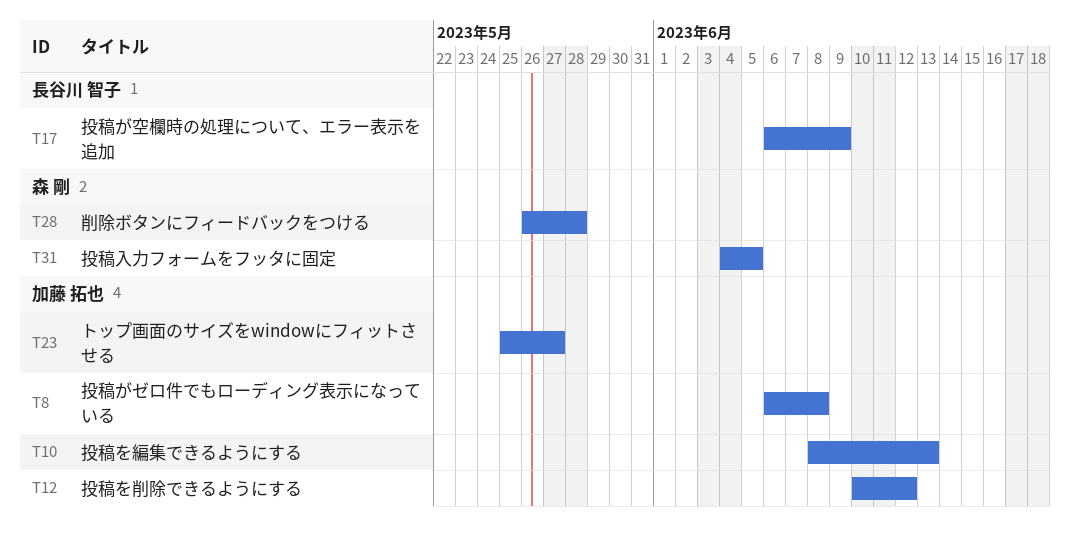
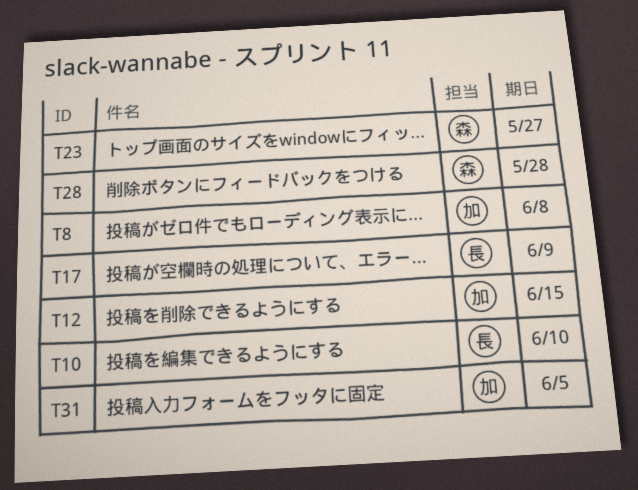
T10, owner: 加藤 拓也 -> 長谷川 智子
T10, due: Jun 13 -> Jun 10
T12, due: Jun 12 -> Jun 15
T23, owner: 加藤 拓也 -> 森 剛
T31, owner: 森 剛 -> 加藤 拓也

